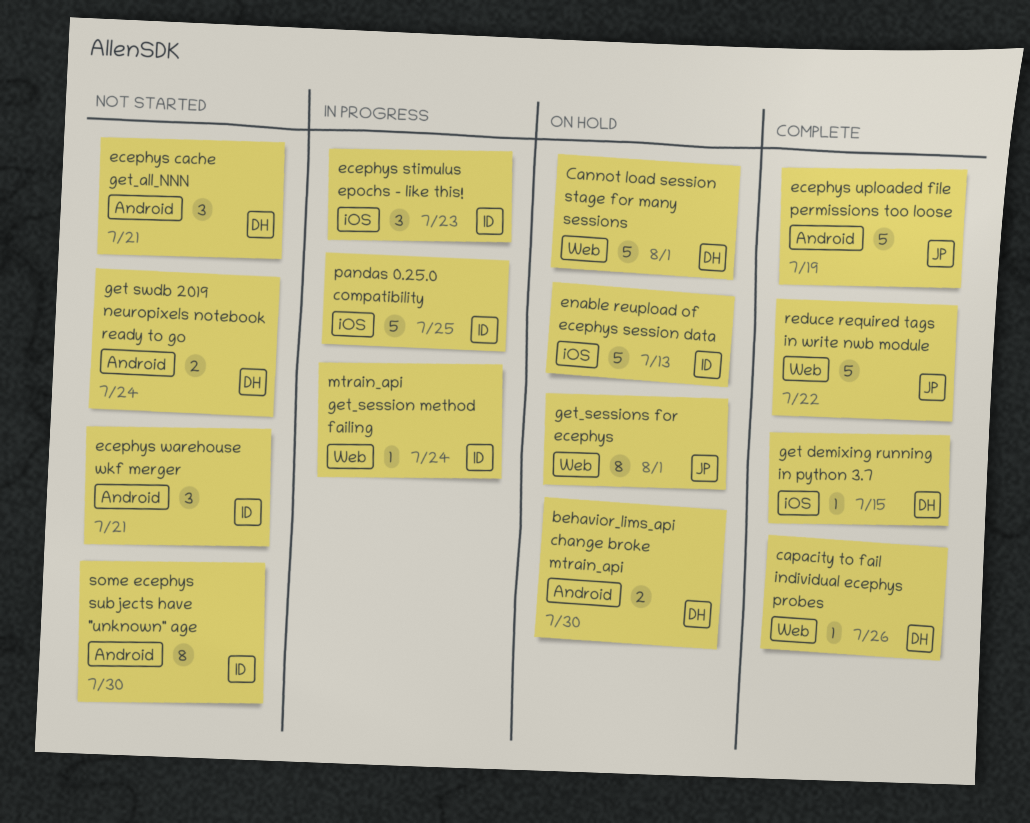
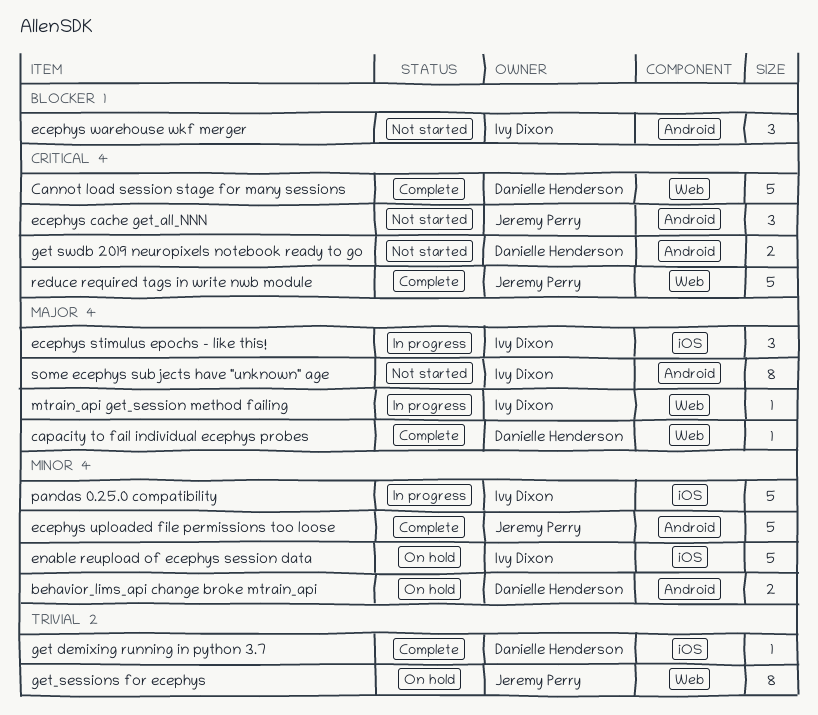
Cannot load session stage for many sessions, status: On hold -> Complete
ecephys cache get_all_NNN, owner: Danielle Henderson -> Jeremy Perry

